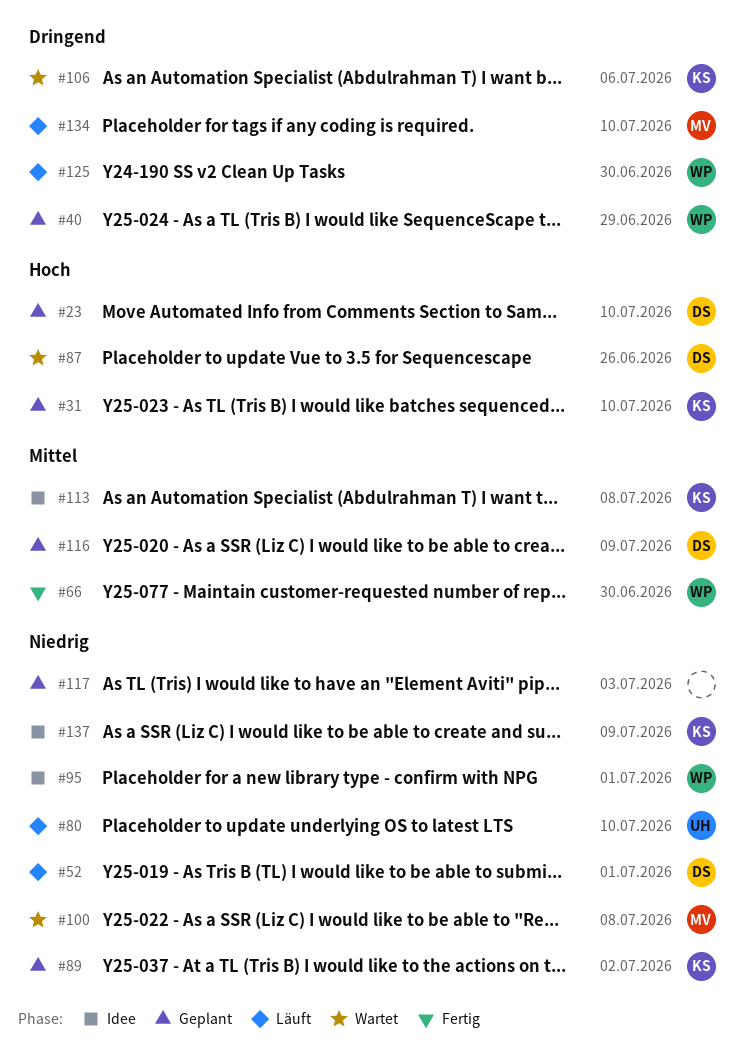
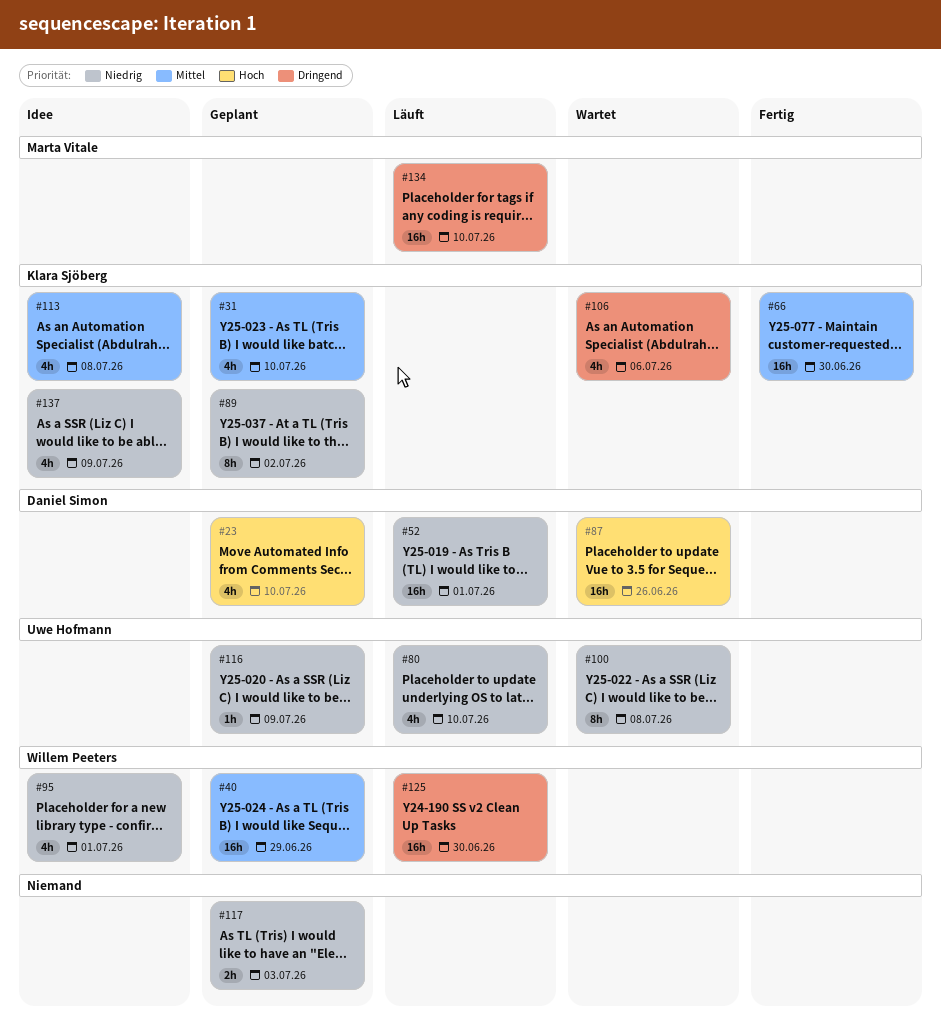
#31, priority: Hoch -> Mittel
#40, priority: Dringend -> Mittel
#66, owner: Willem Peeters -> Klara Sjöberg
#100, owner: Marta Vitale -> Uwe Hofmann
#116, owner: Daniel Simon -> Uwe Hofmann
#116, priority: Mittel -> Niedrig

